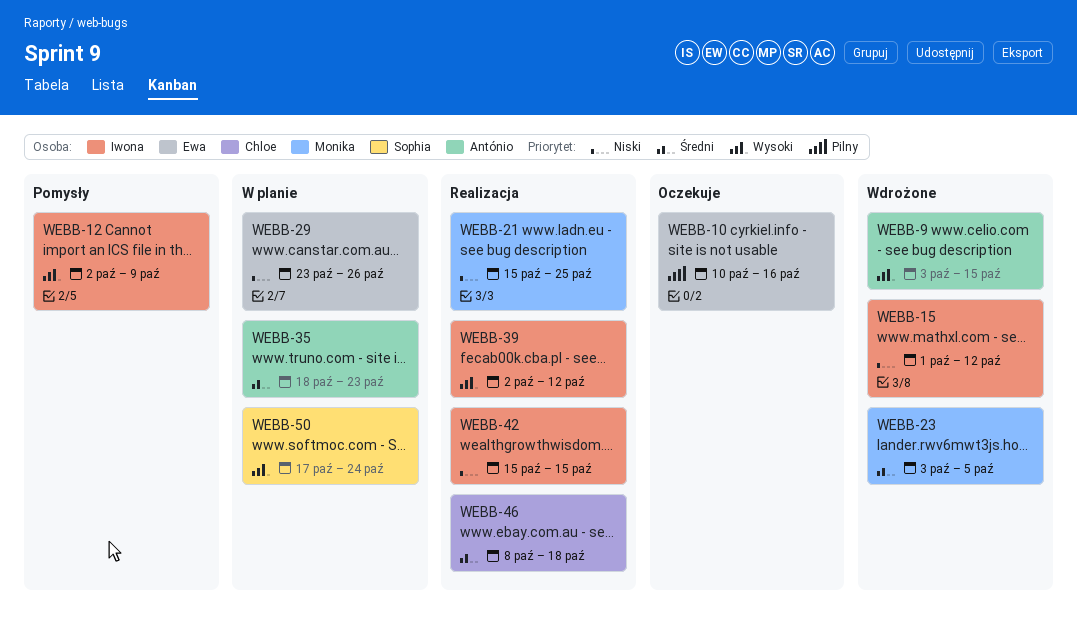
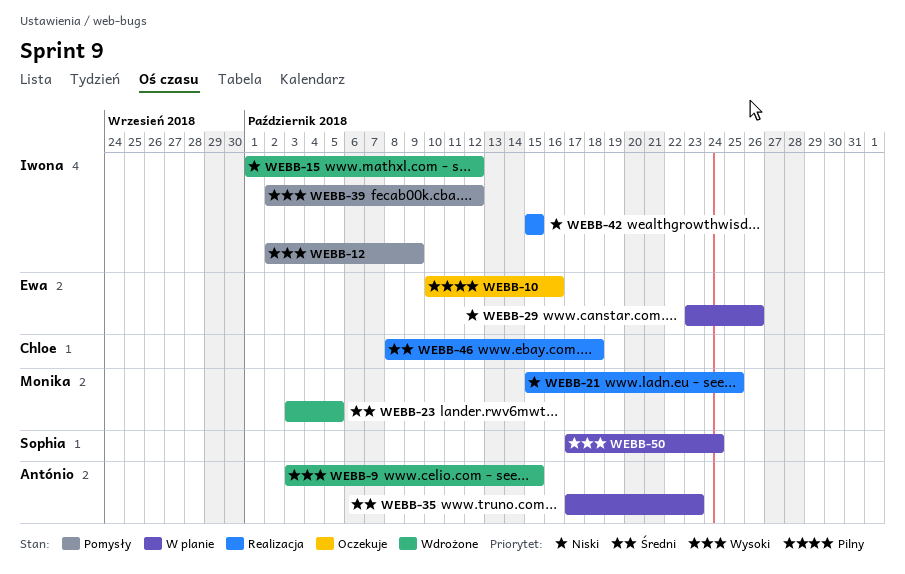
WEBB-35, start: Oct 18 -> Oct 17
WEBB-39, status: Realizacja -> Pomysły

